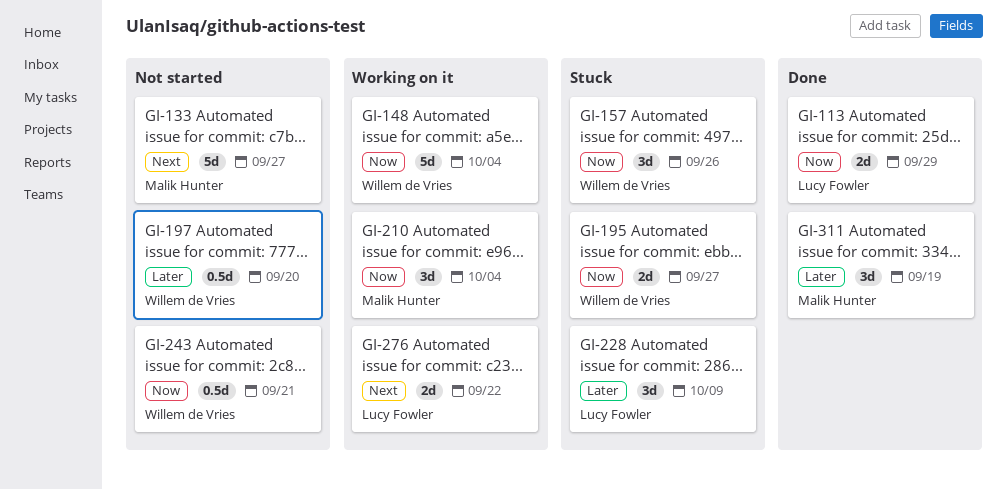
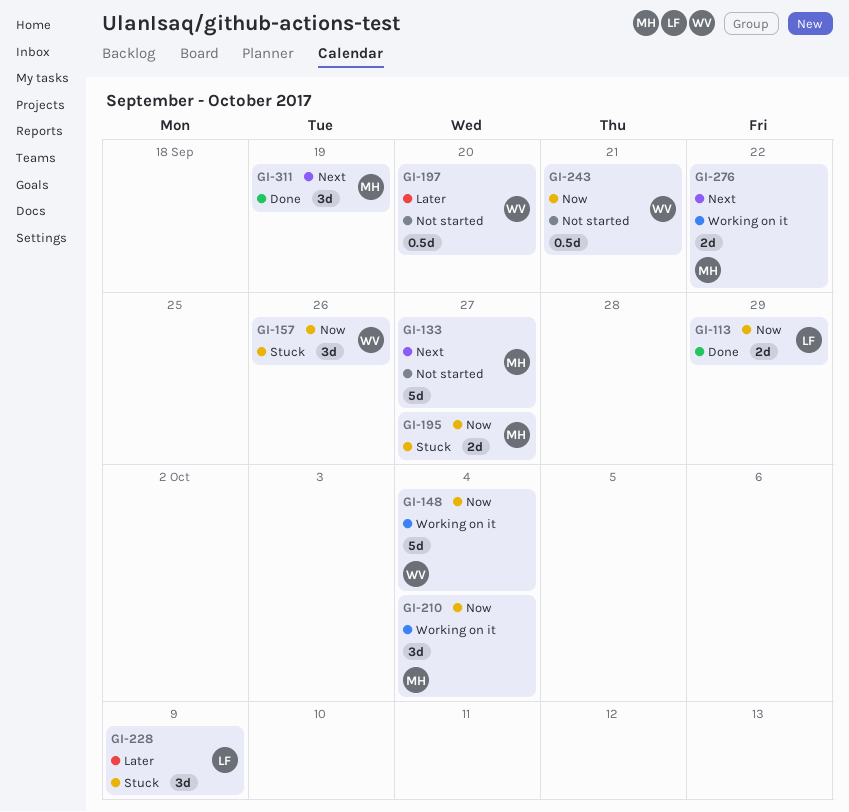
GI-195, owner: Willem de Vries -> Malik Hunter
GI-276, owner: Lucy Fowler -> Malik Hunter
GI-311, priority: Later -> Next

